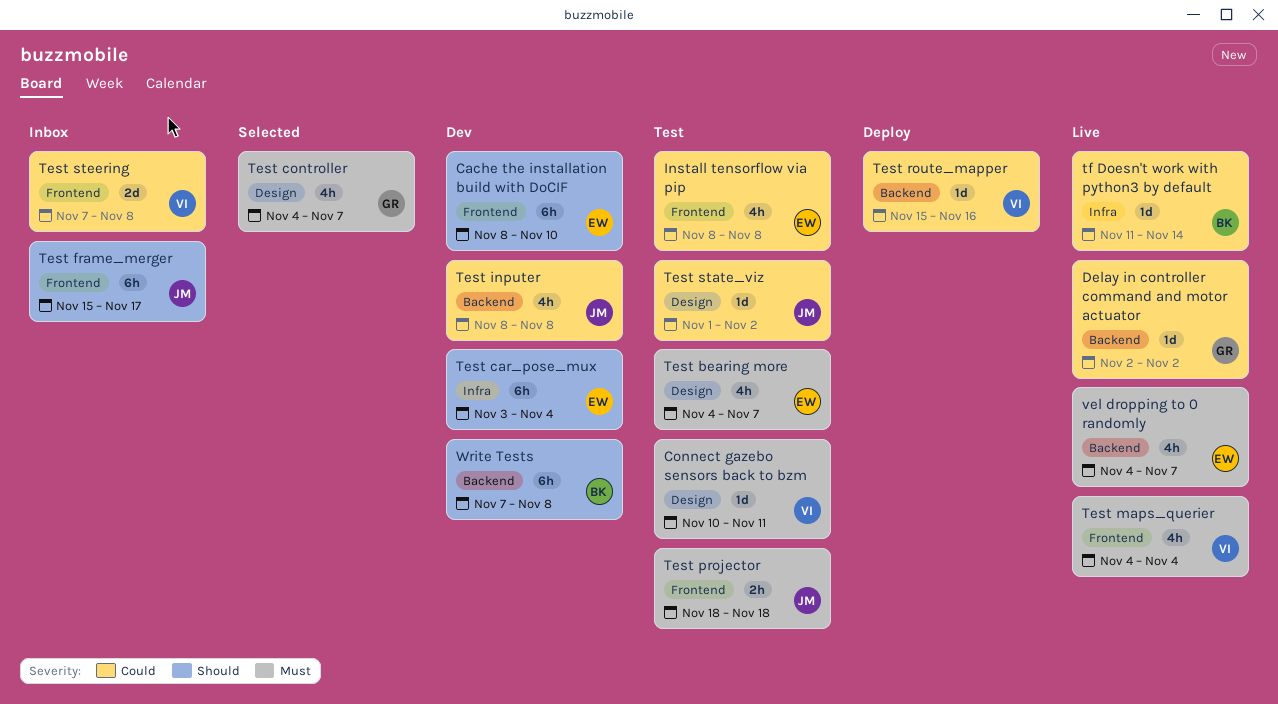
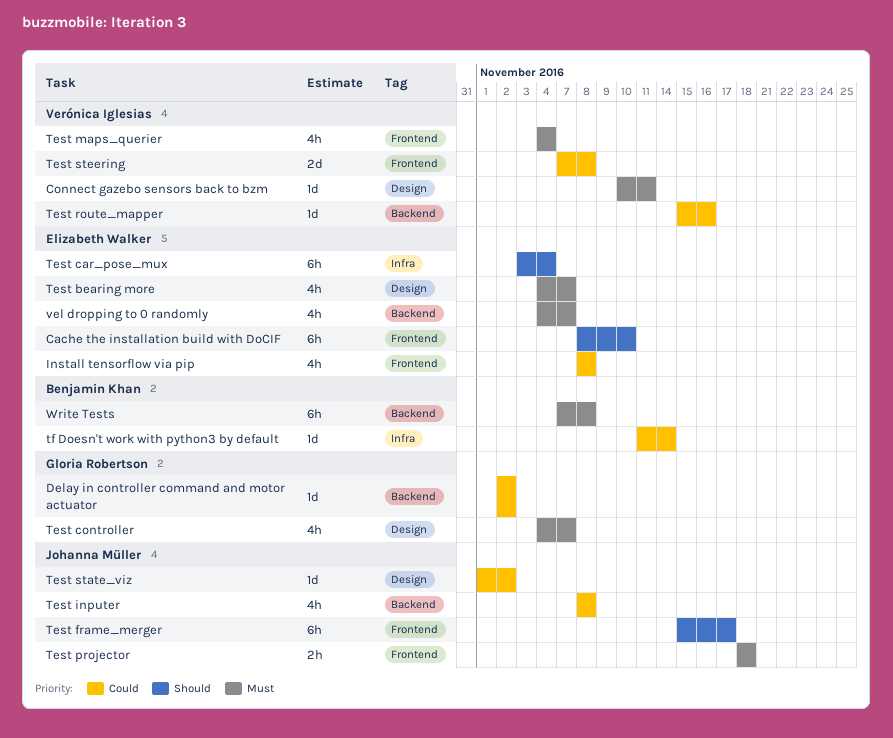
Write Tests, priority: Should -> Must

